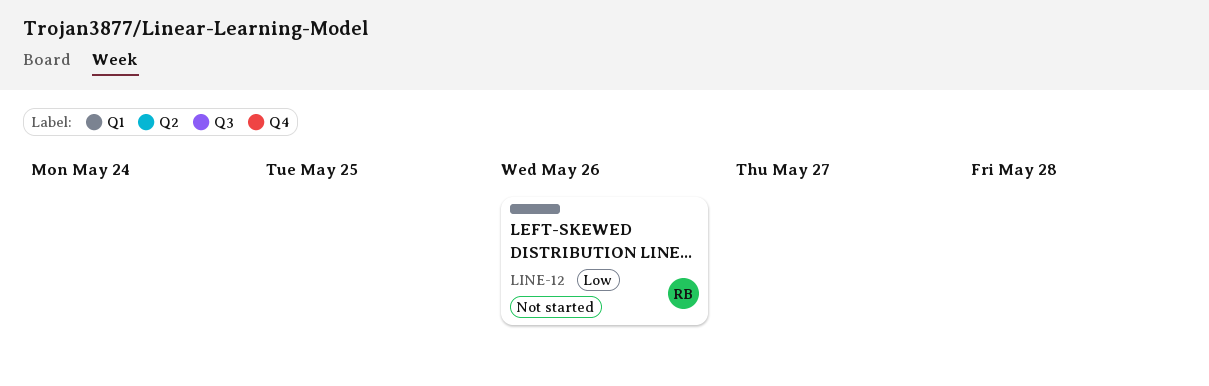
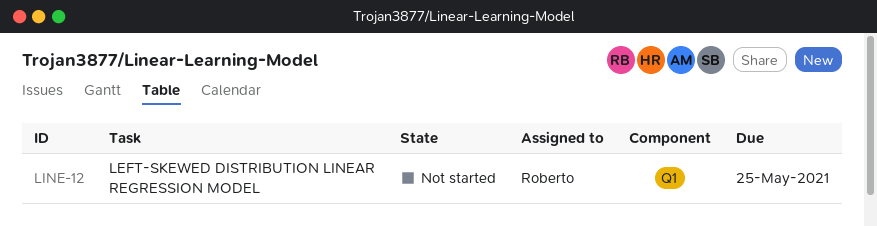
LINE-12, due: May 26 -> May 25

